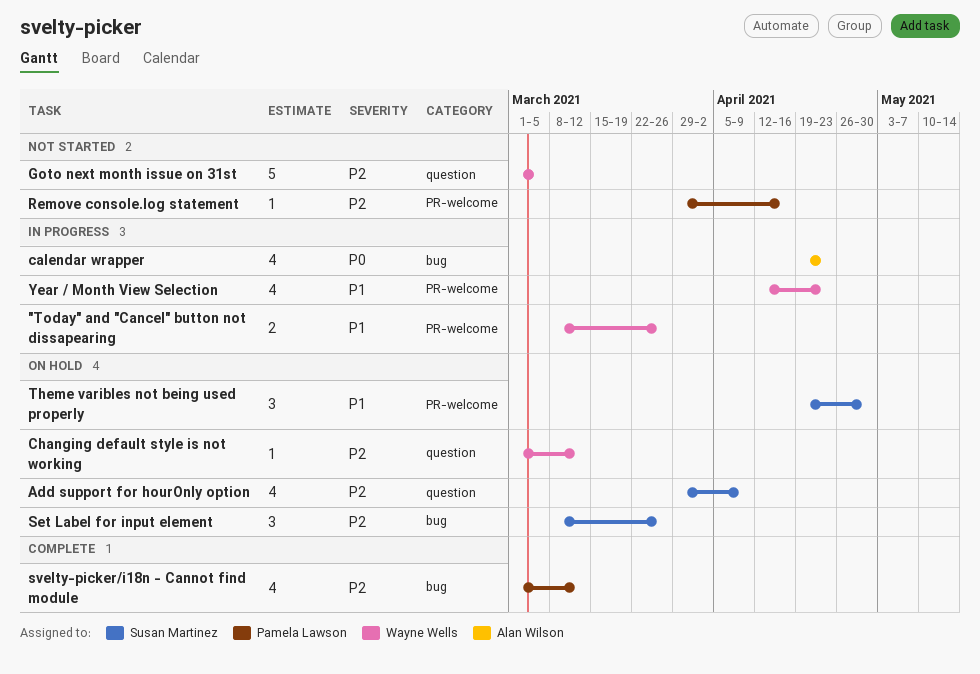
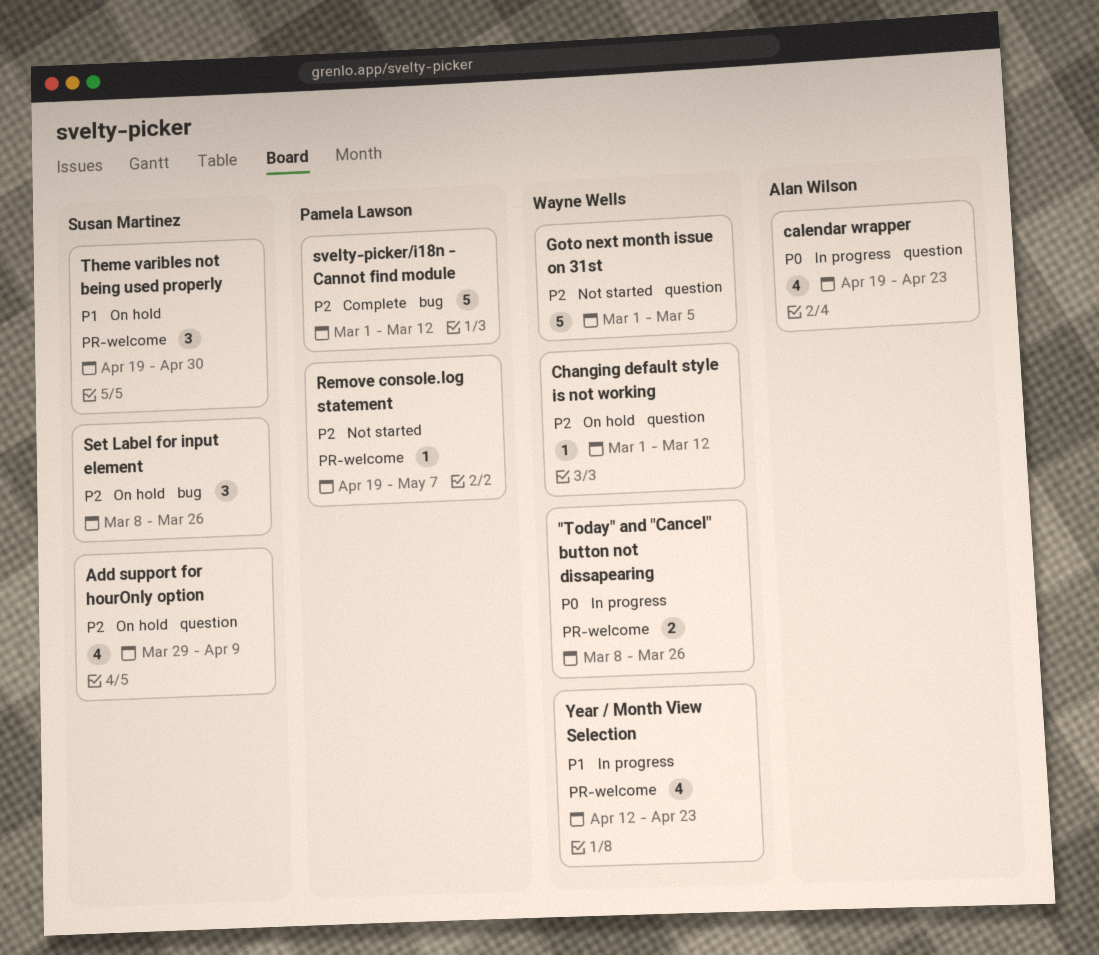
"Today" and "Cancel" button not dissapearing, priority: P1 -> P0
calendar wrapper, label: bug -> question
Remove console.log statement, start: Mar 29 -> Apr 19
Remove console.log statement, due: Apr 16 -> May 7
svelty-picker/i18n - Cannot find module, estimate: 4 -> 5

